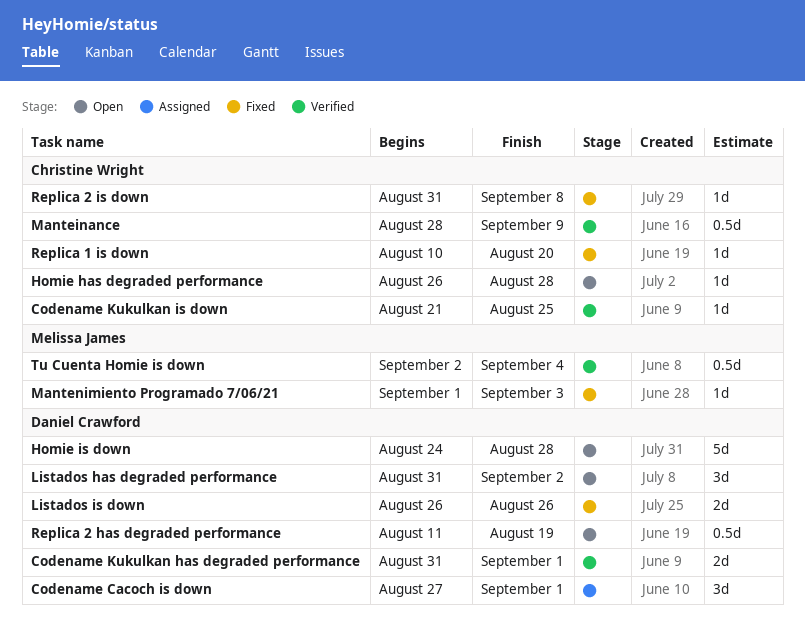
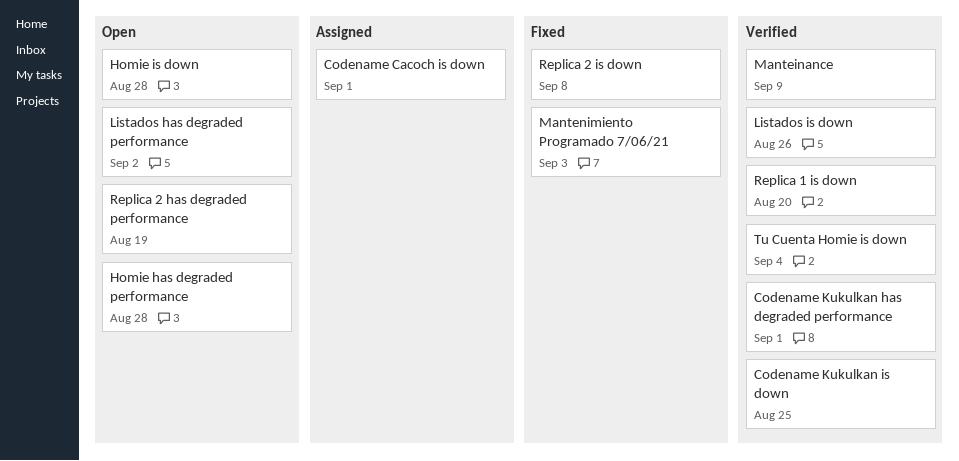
Listados is down, status: Fixed -> Verified
Replica 1 is down, status: Fixed -> Verified

